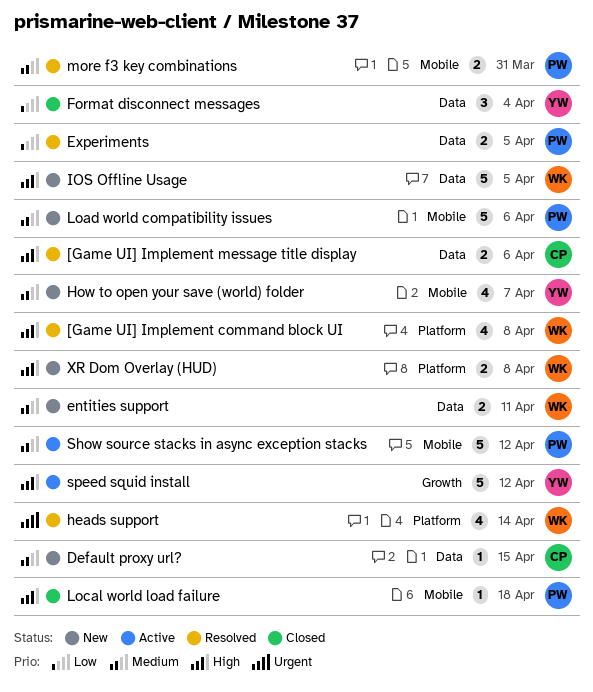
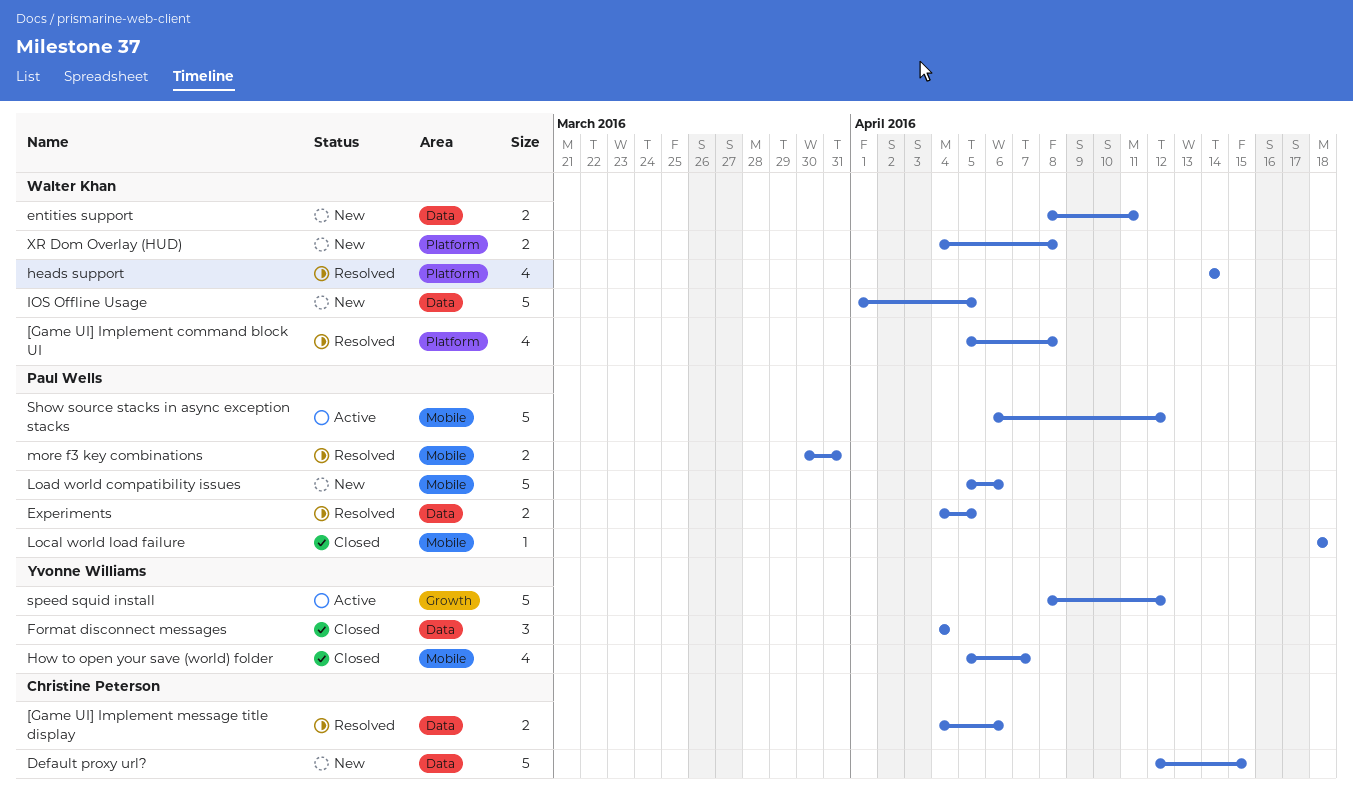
Default proxy url?, estimate: 1 -> 5
How to open your save (world) folder, status: New -> Closed

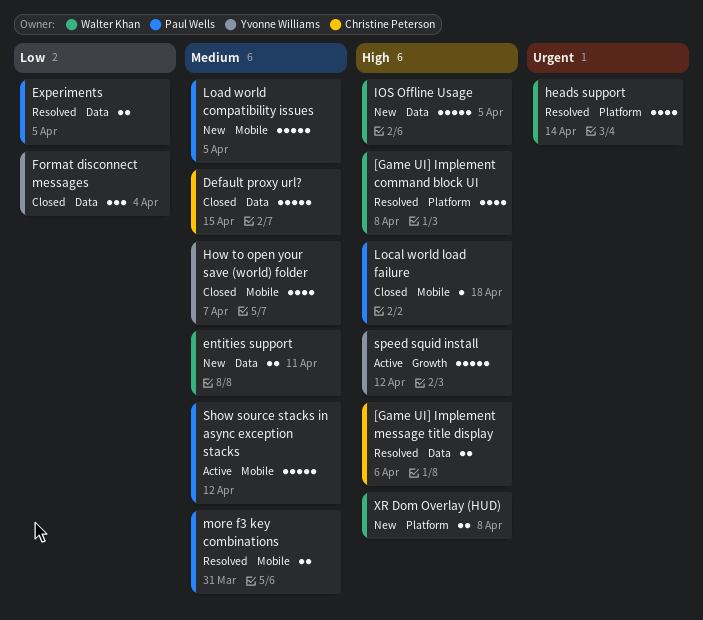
Default proxy url?, status: New -> Closed
Load world compatibility issues, due: Apr 6 -> Apr 5

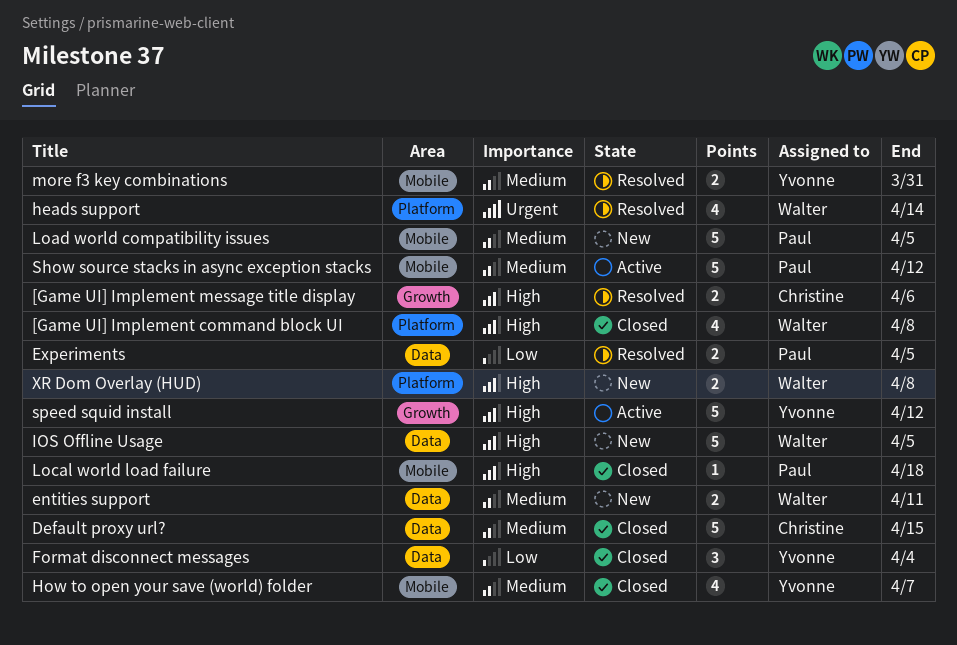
[Game UI] Implement command block UI, status: Resolved -> Closed
[Game UI] Implement message title display, label: Data -> Growth
more f3 key combinations, owner: Paul Wells -> Yvonne Williams

